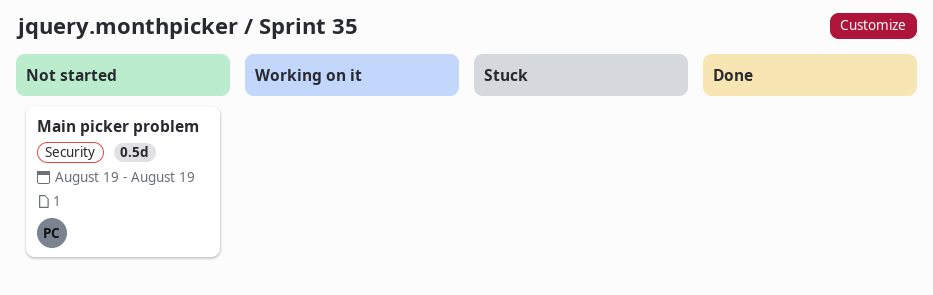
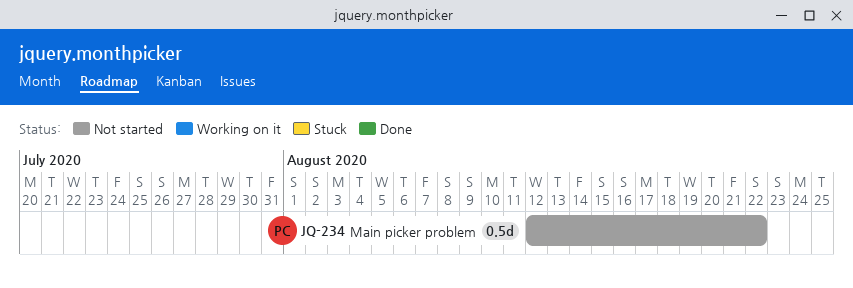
Main picker problem, start: Aug 19 -> Aug 12
Main picker problem, due: Aug 19 -> Aug 22

